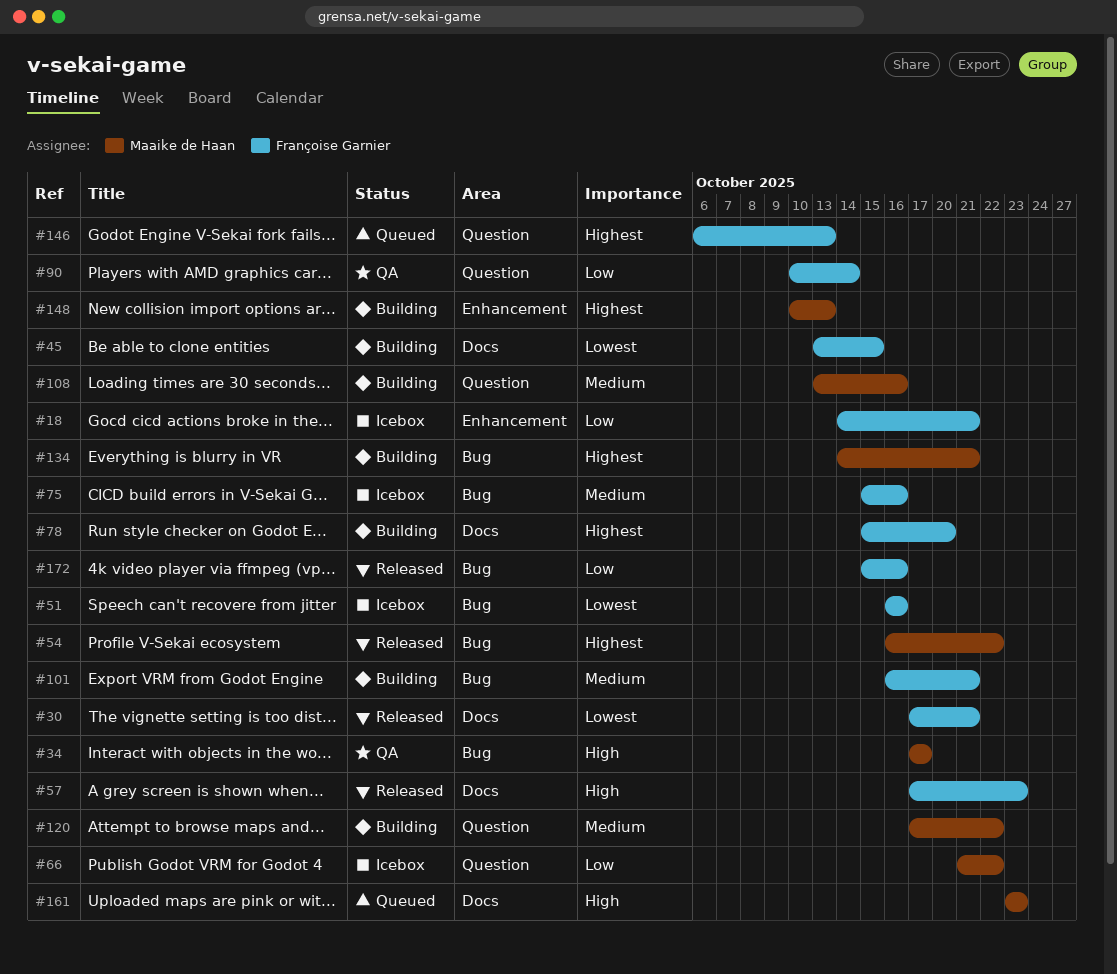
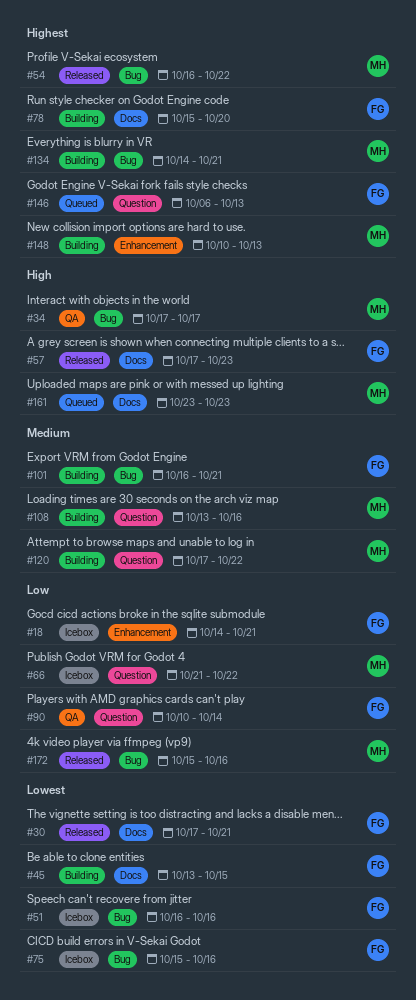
#75, priority: Medium -> Lowest
#172, owner: Françoise Garnier -> Maaike de Haan

